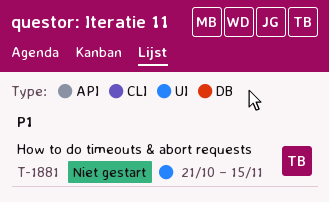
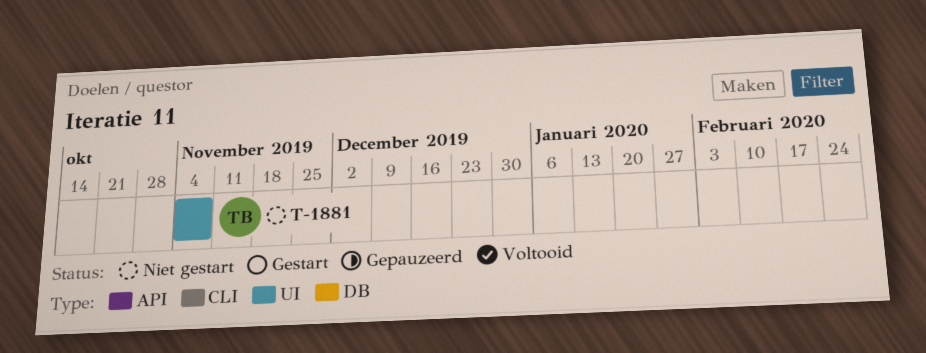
T-1881, start: Oct 21 -> Nov 4
T-1881, due: Nov 15 -> Nov 8

